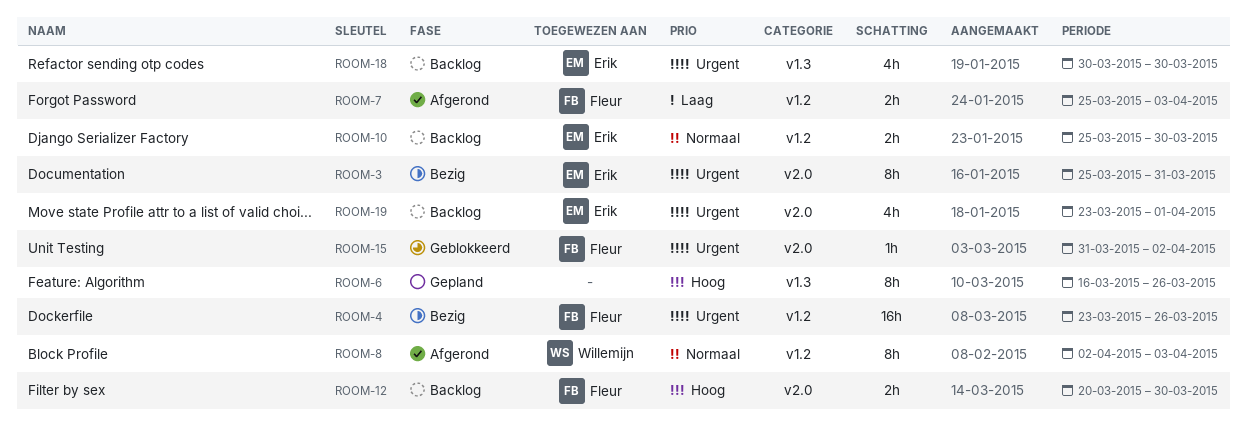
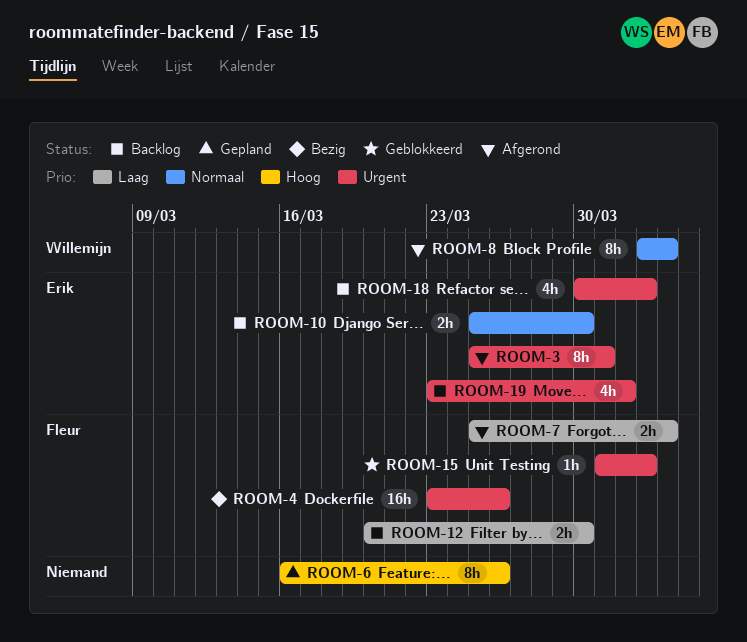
ROOM-3, status: Bezig -> Afgerond
ROOM-12, priority: Hoog -> Laag
ROOM-18, due: Mar 30 -> Apr 2

